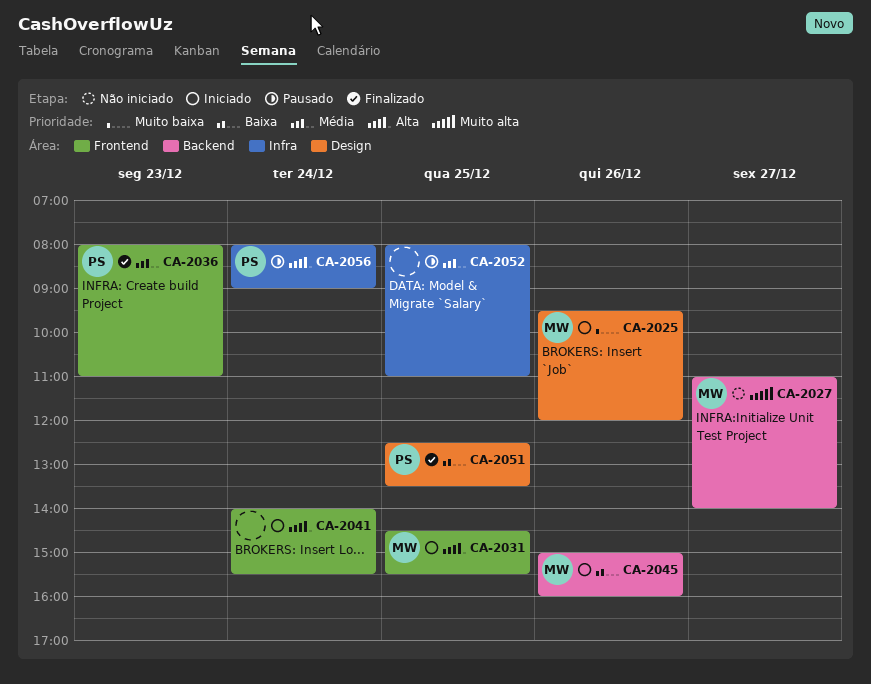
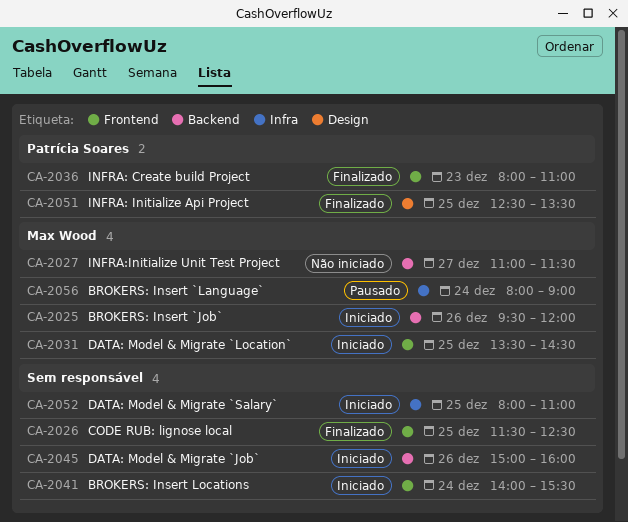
CA-2025, label: Design -> Backend
CA-2026: none -> present
CA-2027, ends: 14:00 -> 11:30
CA-2031, begins: 14:30 -> 13:30
CA-2031, ends: 15:30 -> 14:30
CA-2045, owner: Max Wood -> none
CA-2052, status: Pausado -> Iniciado
CA-2056, owner: Patrícia Soares -> Max Wood

